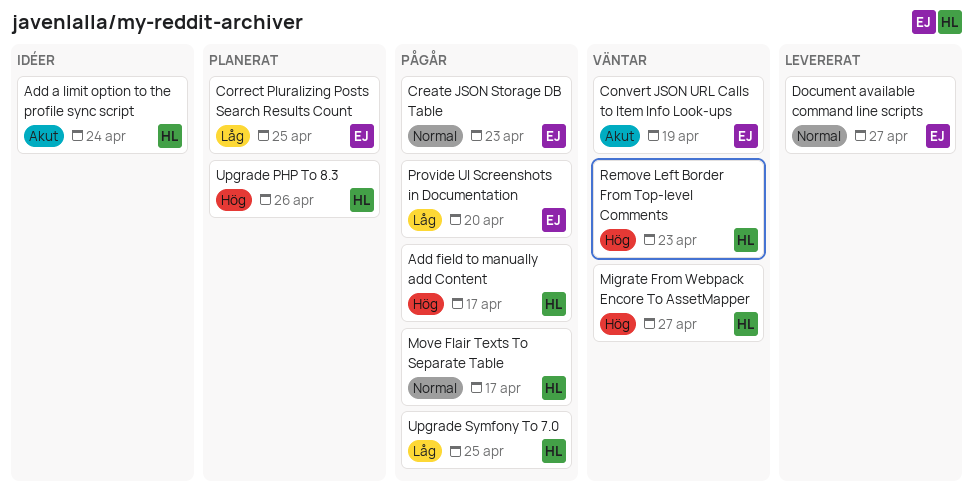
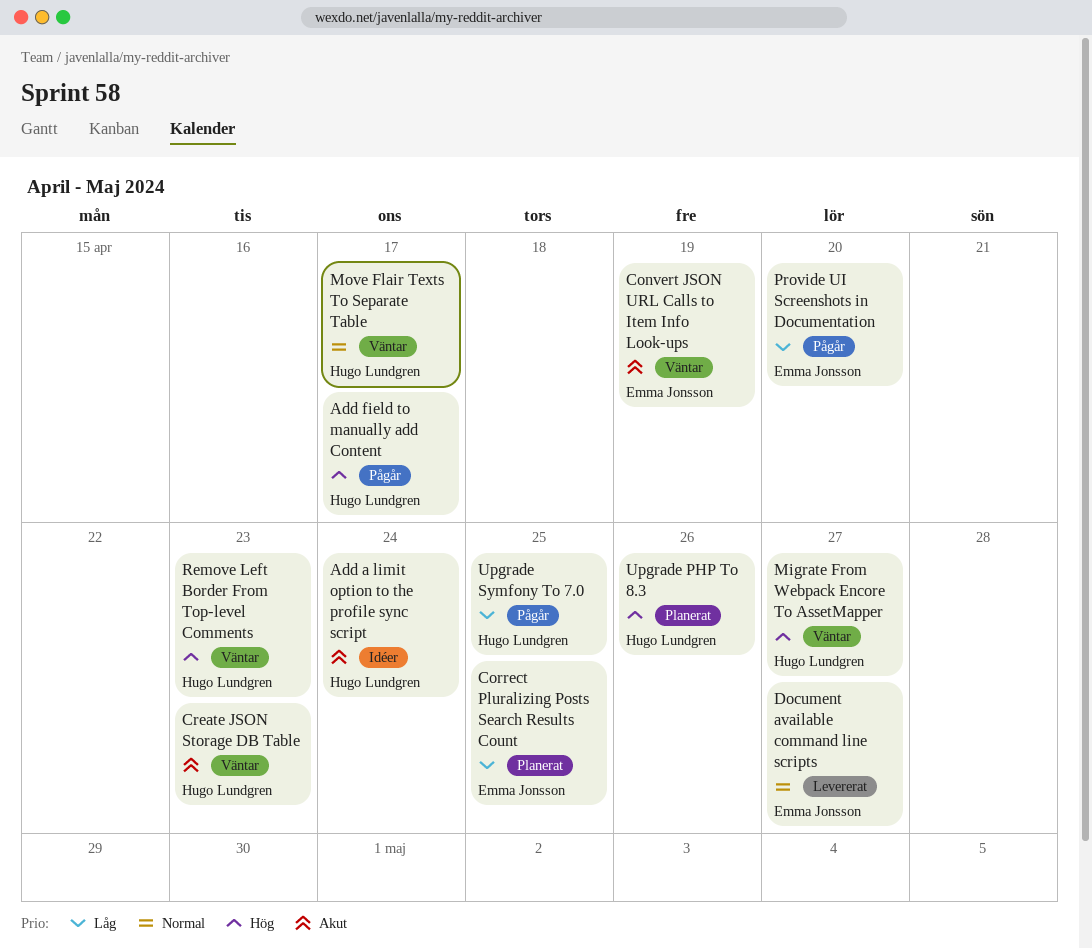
Create JSON Storage DB Table, status: Pågår -> Väntar
Create JSON Storage DB Table, owner: Emma Jonsson -> Hugo Lundgren
Create JSON Storage DB Table, priority: Normal -> Akut
Move Flair Texts To Separate Table, status: Pågår -> Väntar

